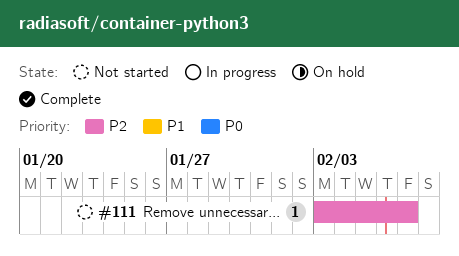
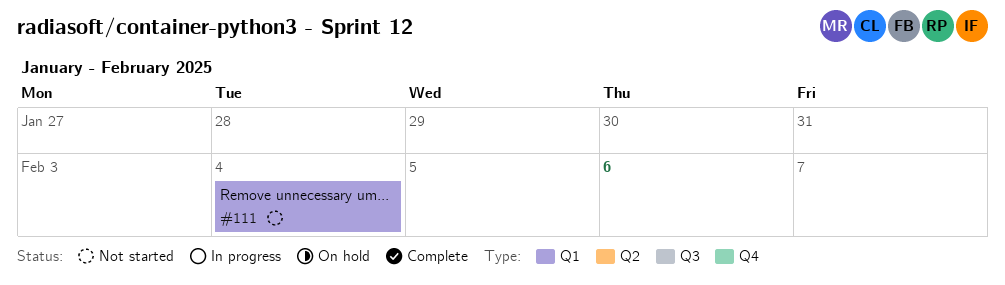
#111, due: Feb 7 -> Feb 4

